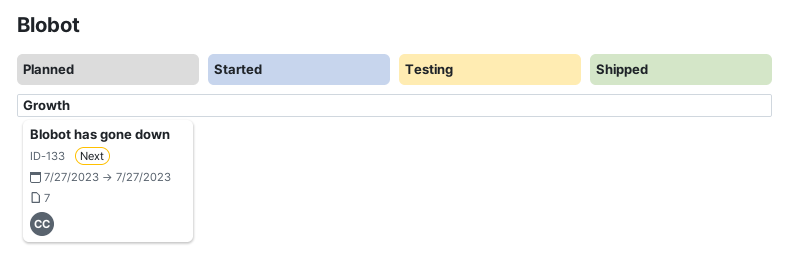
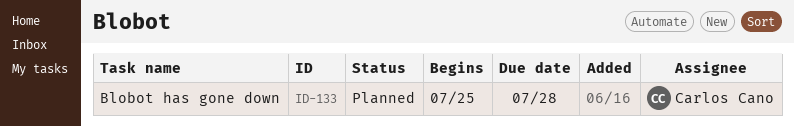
ID-133, start: Jul 27 -> Jul 25
ID-133, due: Jul 27 -> Jul 28

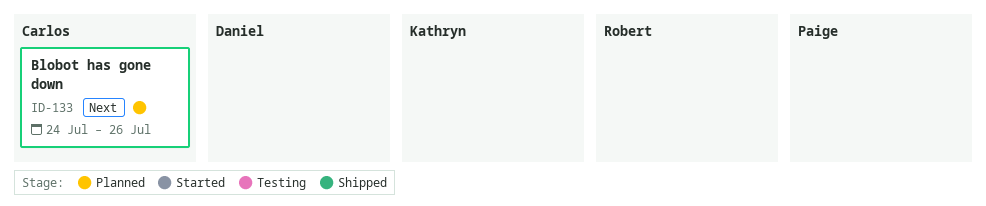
ID-133, start: Jul 25 -> Jul 24
ID-133, due: Jul 28 -> Jul 26

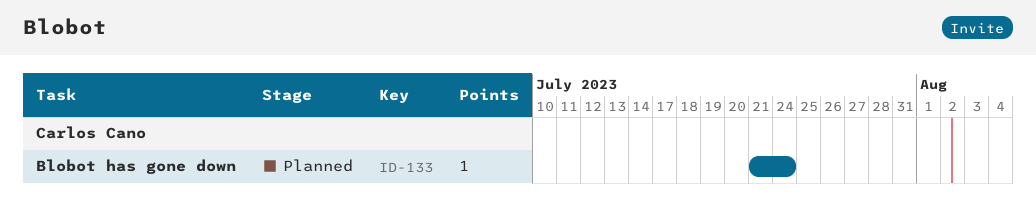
ID-133, start: Jul 24 -> Jul 21
ID-133, due: Jul 26 -> Jul 24

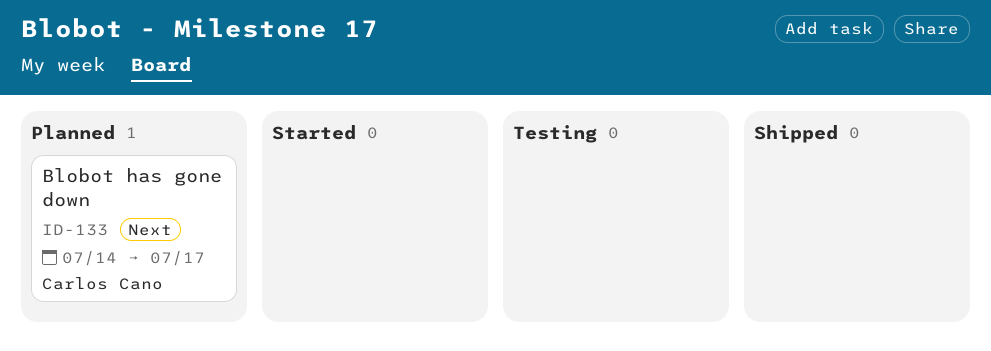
ID-133, start: Jul 21 -> Jul 14
ID-133, due: Jul 24 -> Jul 17

